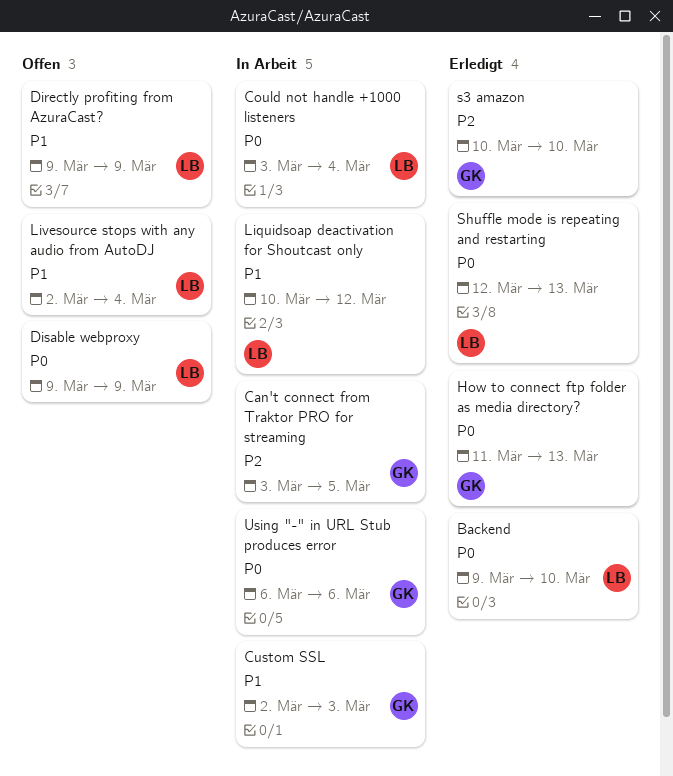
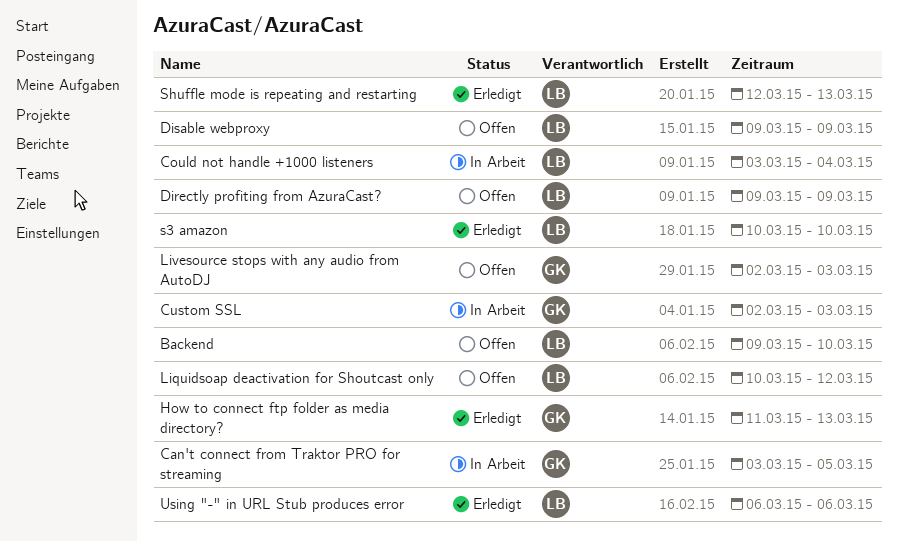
Backend, status: Erledigt -> Offen
Liquidsoap deactivation for Shoutcast only, status: In Arbeit -> Offen
Livesource stops with any audio from AutoDJ, owner: LB -> GK
Livesource stops with any audio from AutoDJ, due: Mar 4 -> Mar 3
s3 amazon, owner: GK -> LB
Using "-" in URL Stub produces error, status: In Arbeit -> Erledigt
Using "-" in URL Stub produces error, owner: GK -> LB

